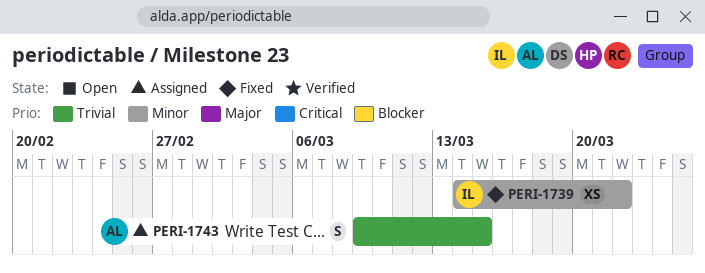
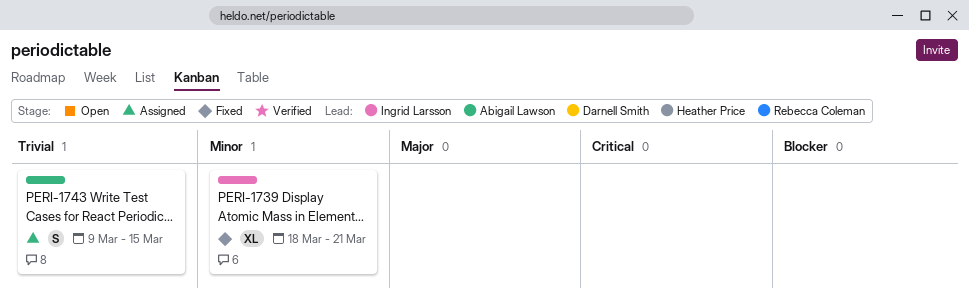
PERI-1739, estimate: XS -> XL
PERI-1739, start: Mar 14 -> Mar 18
PERI-1739, due: Mar 22 -> Mar 21

